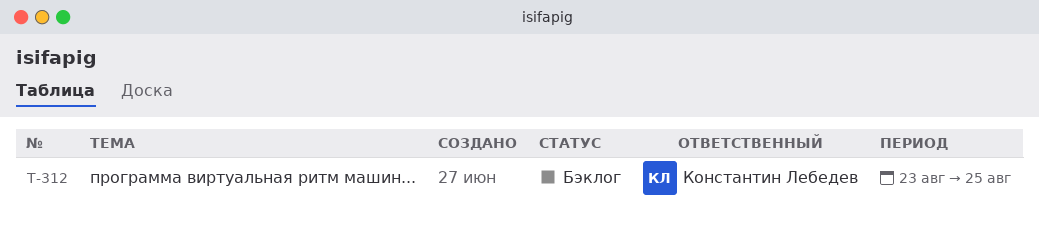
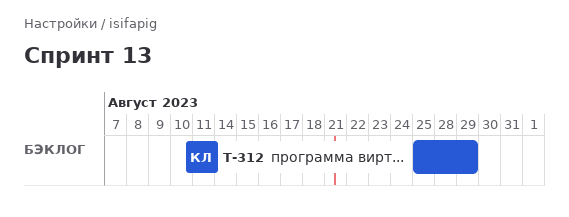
T-312, start: Aug 23 -> Aug 25
T-312, due: Aug 25 -> Aug 29

